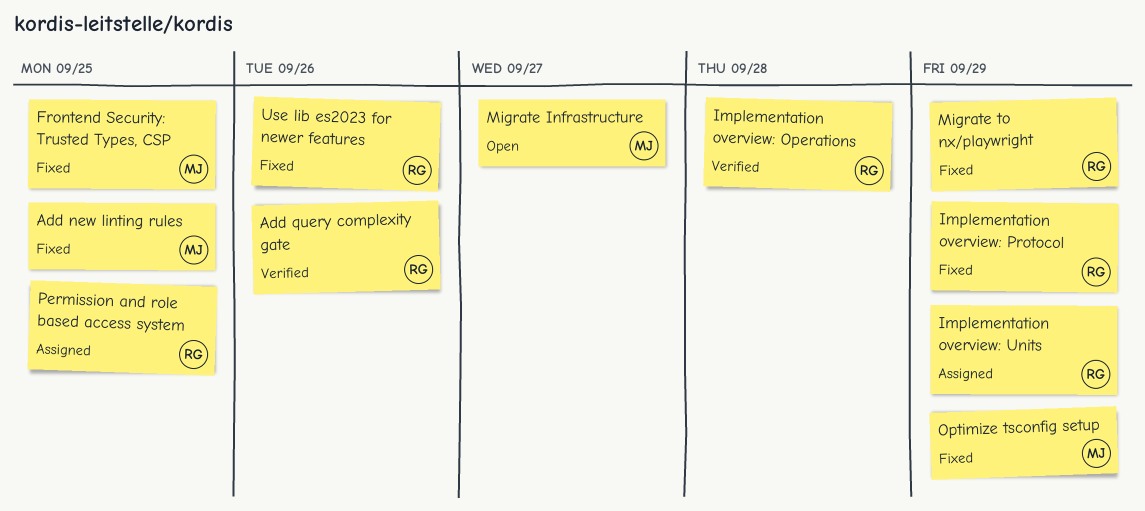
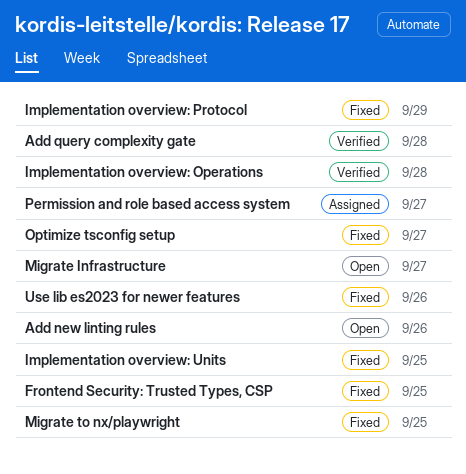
Add new linting rules, status: Fixed -> Open
Add new linting rules, due: Sep 25 -> Sep 26
Add query complexity gate, due: Sep 26 -> Sep 28
Implementation overview: Units, status: Assigned -> Fixed
Implementation overview: Units, due: Sep 29 -> Sep 25
Migrate to nx/playwright, due: Sep 29 -> Sep 25
Optimize tsconfig setup, due: Sep 29 -> Sep 27
Permission and role based access system, due: Sep 25 -> Sep 27

